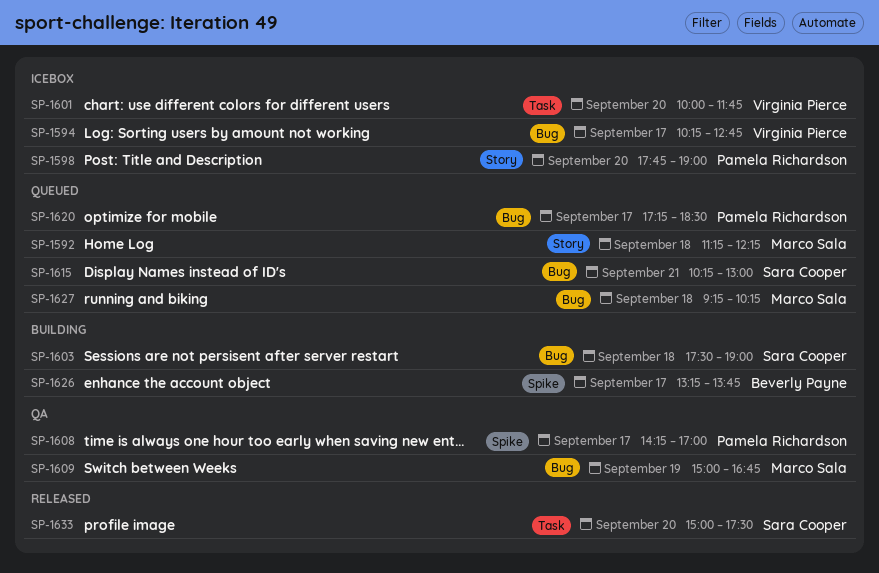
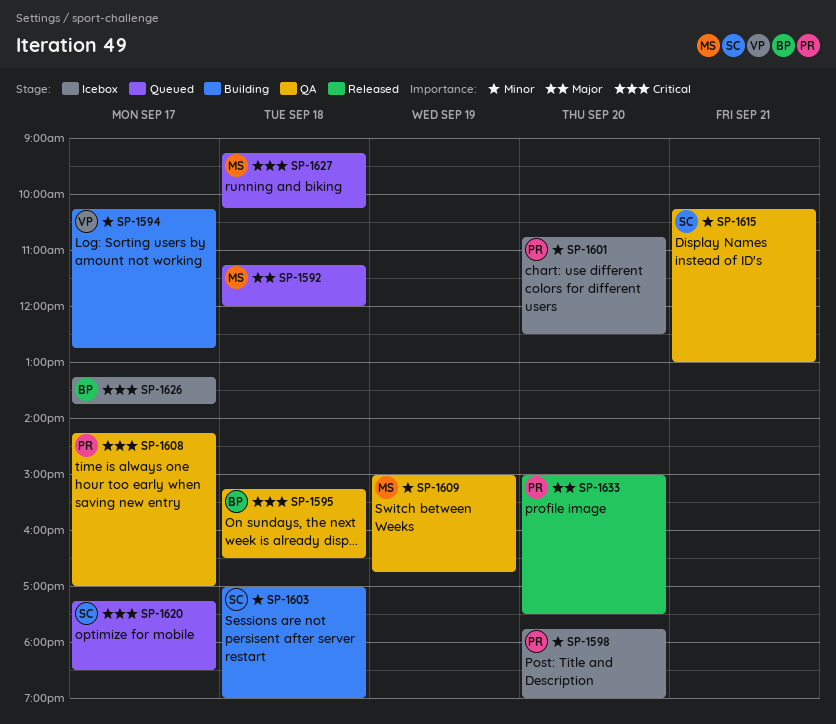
SP-1592, ends: 12:15 -> 12:00
SP-1594, status: Icebox -> Building
SP-1595: none -> present
SP-1601, owner: Virginia Pierce -> Pamela Richardson
SP-1601, begins: 10:00 -> 10:45
SP-1601, ends: 11:45 -> 12:30
SP-1603, begins: 17:30 -> 17:00
SP-1615, status: Queued -> QA
SP-1620, owner: Pamela Richardson -> Sara Cooper
SP-1626, status: Building -> Icebox
SP-1633, owner: Sara Cooper -> Pamela Richardson

